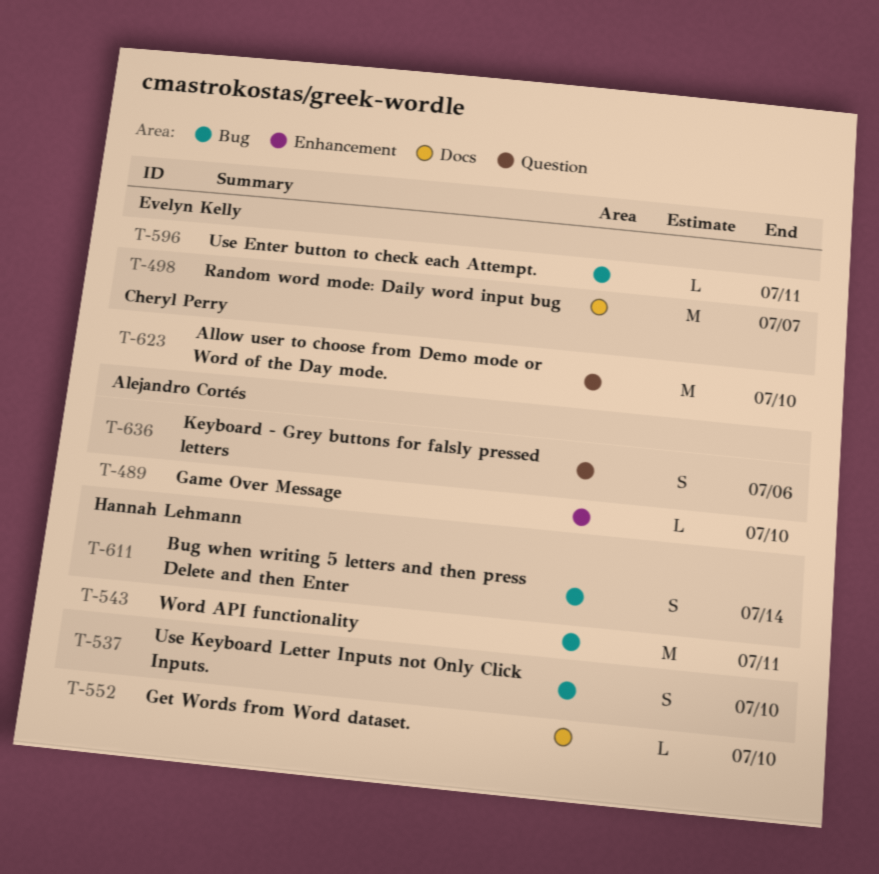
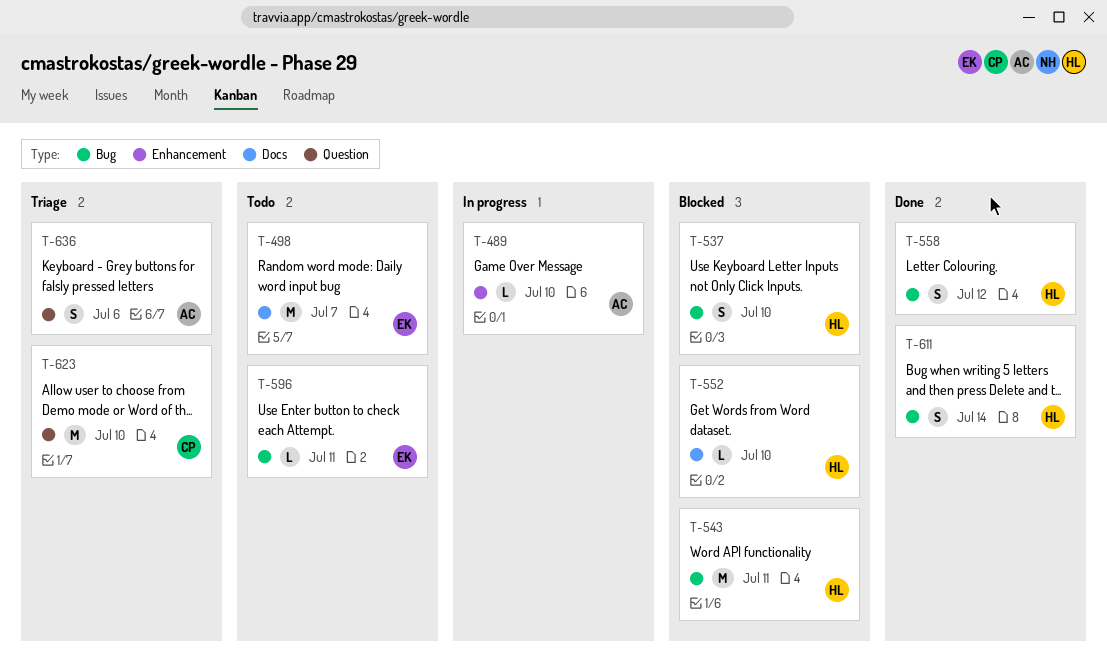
T-558: none -> present

